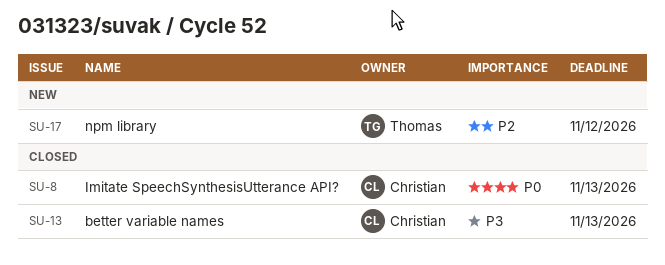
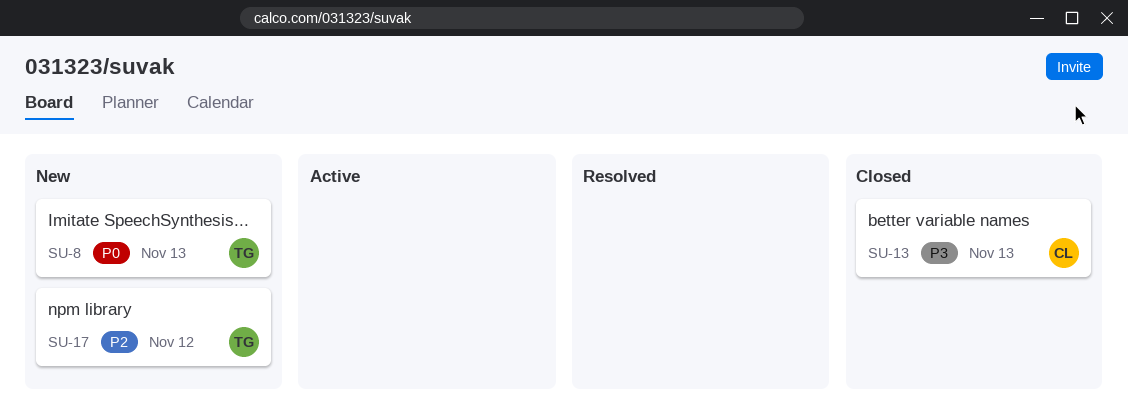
SU-8, status: Closed -> New
SU-8, owner: Christian -> Thomas

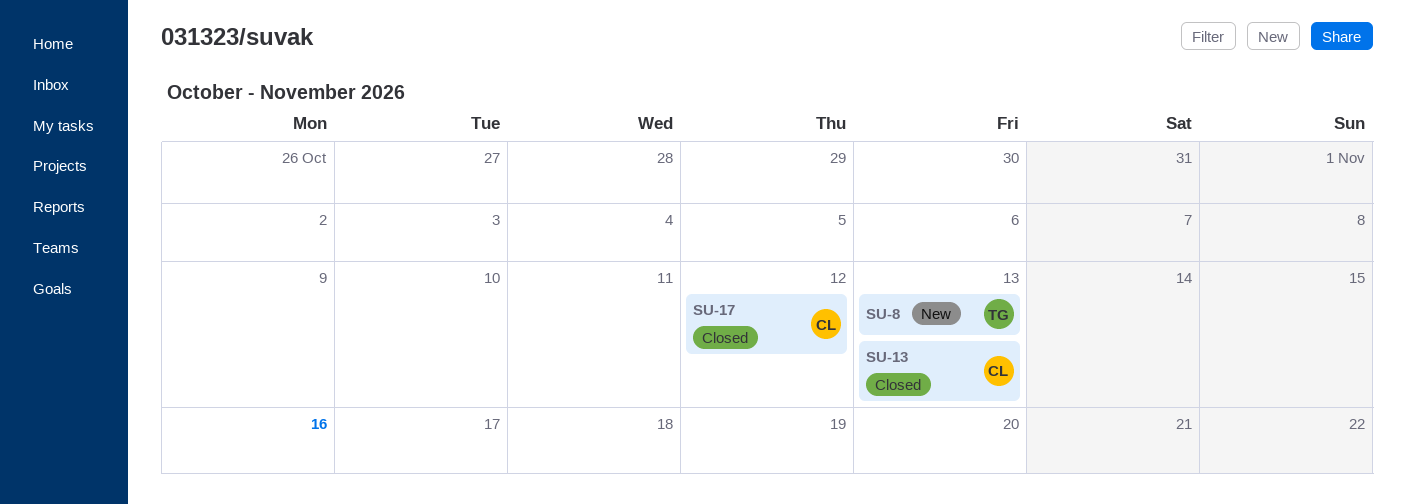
SU-17, status: New -> Closed
SU-17, owner: TG -> CL

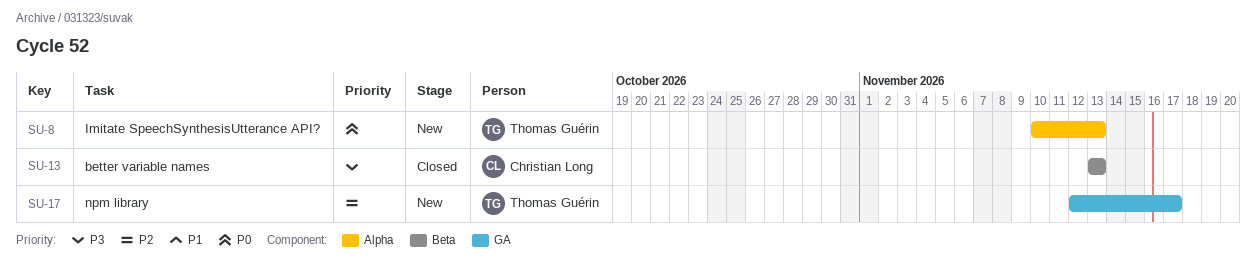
SU-17, status: Closed -> New
SU-17, owner: Christian Long -> Thomas Guérin
SU-17, due: Nov 12 -> Nov 17

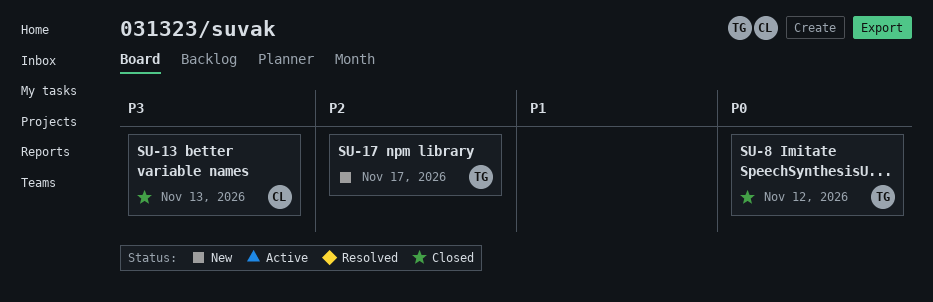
SU-8, status: New -> Closed
SU-8, due: Nov 13 -> Nov 12

